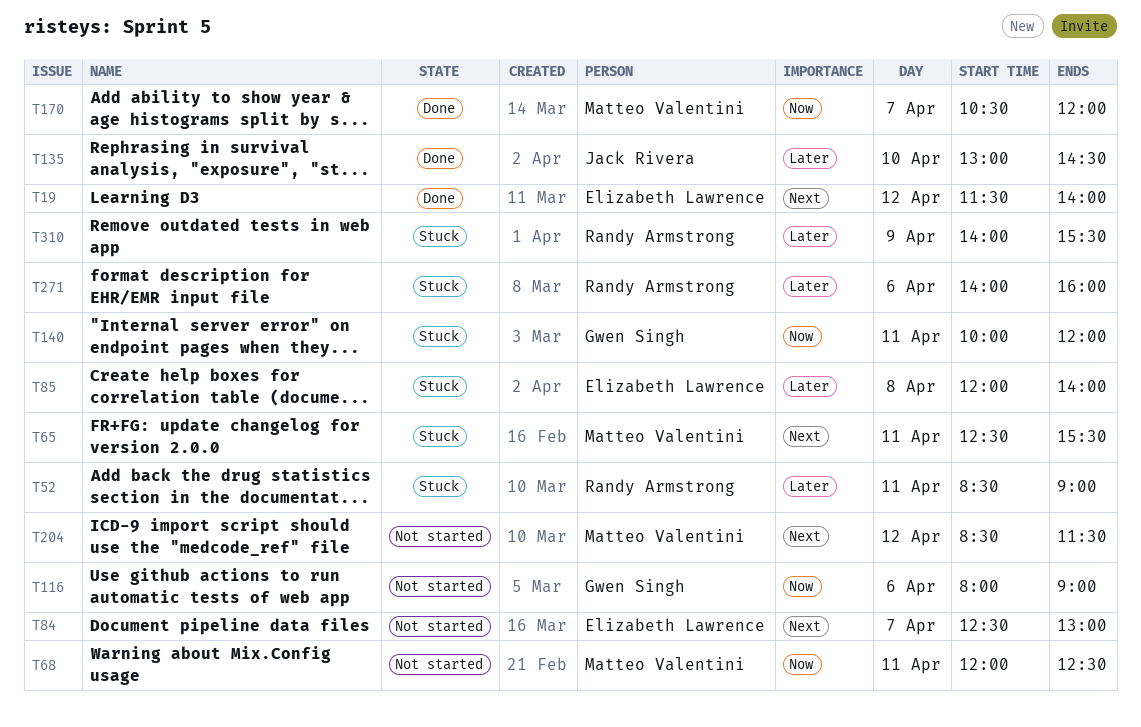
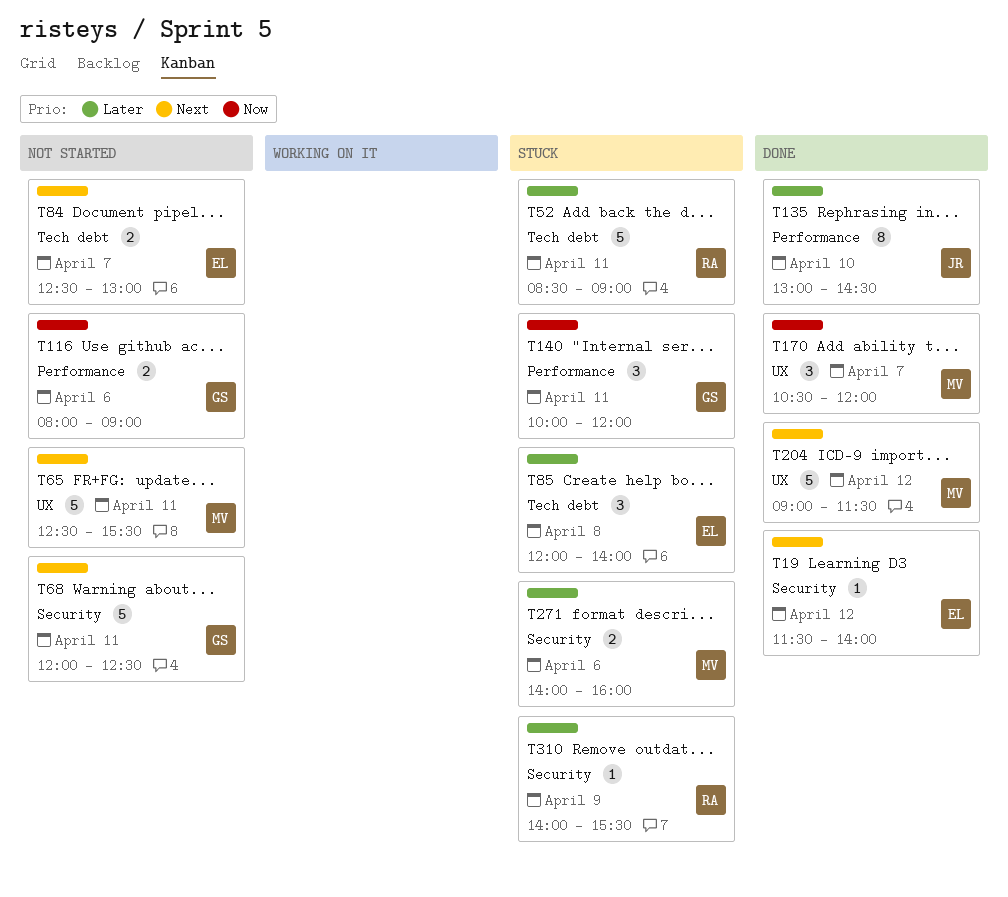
T65, status: Stuck -> Not started
T68, owner: Matteo Valentini -> Gwen Singh
T68, priority: Now -> Next
T204, status: Not started -> Done
T204, begins: 08:30 -> 09:00
T271, owner: Randy Armstrong -> Matteo Valentini

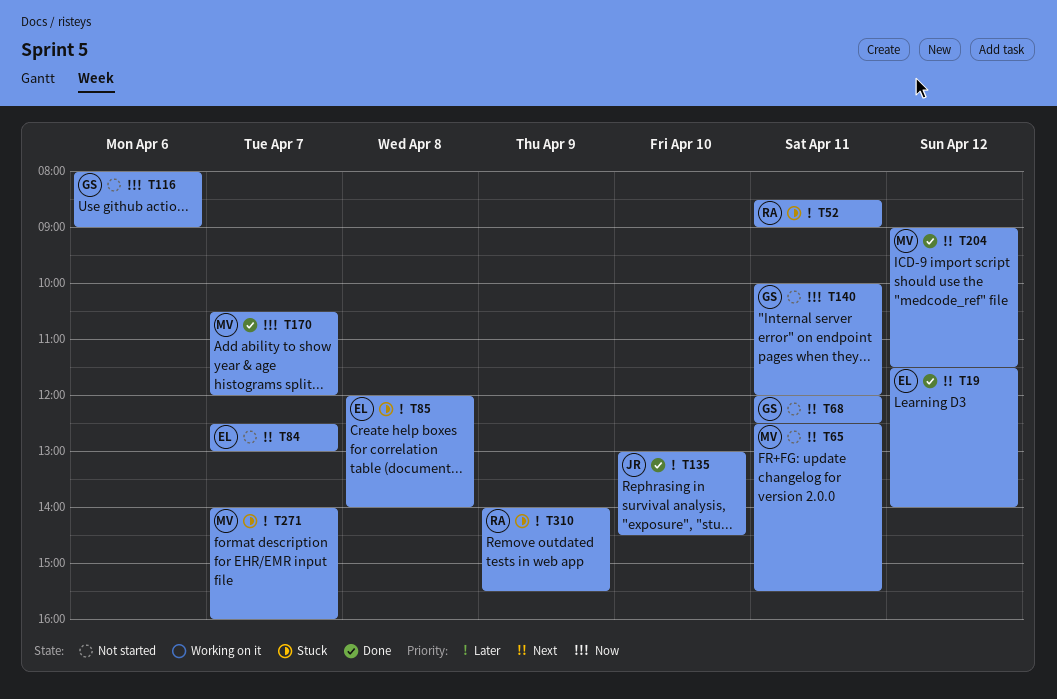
T140, status: Stuck -> Not started
T271, day: Apr 6 -> Apr 7

